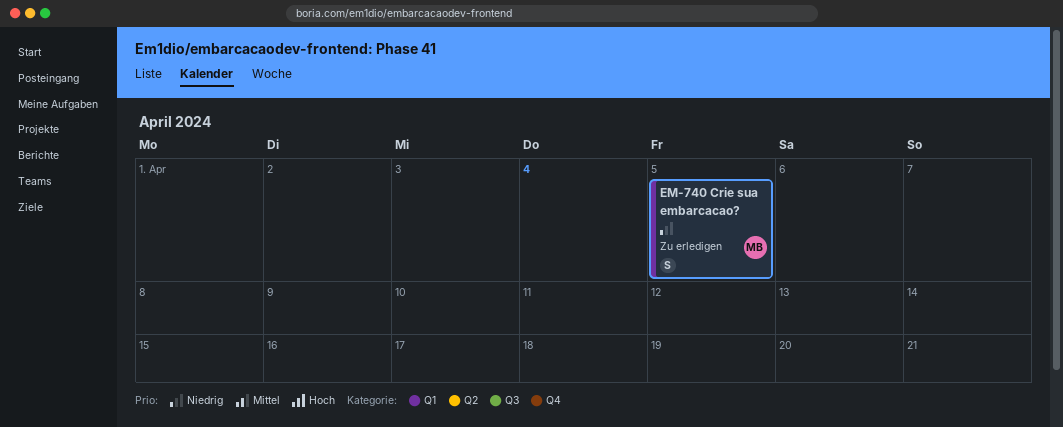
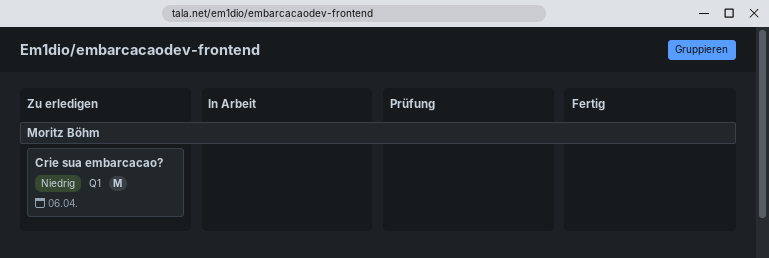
Crie sua embarcacao?, estimate: S -> M
Crie sua embarcacao?, due: Apr 5 -> Apr 6

